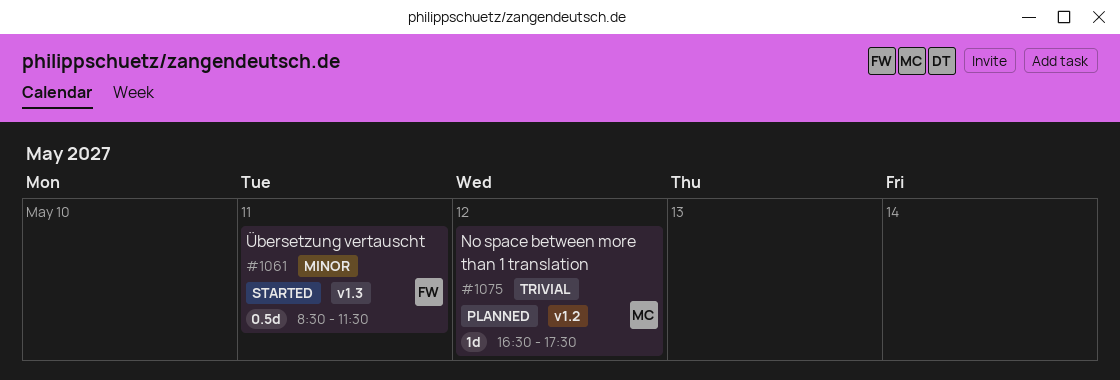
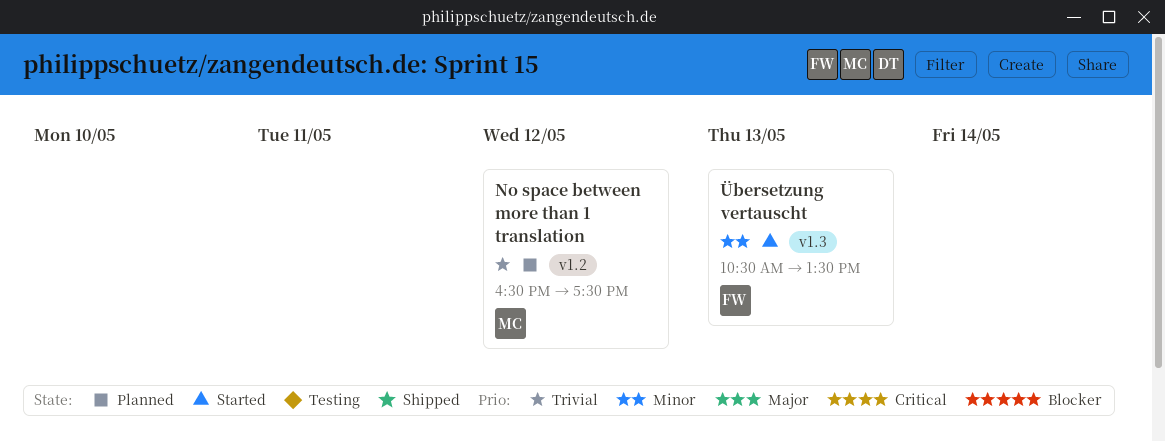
Übersetzung vertauscht, day: May 11 -> May 13
Übersetzung vertauscht, begins: 08:30 -> 10:30
Übersetzung vertauscht, ends: 11:30 -> 13:30

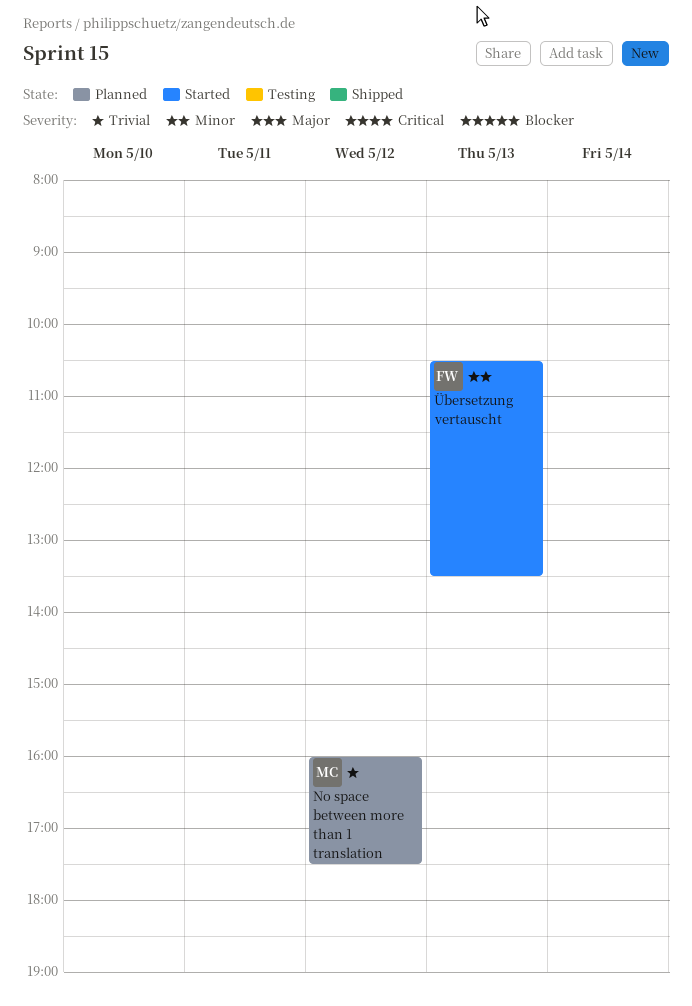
No space between more than 1 translation, begins: 16:30 -> 16:00

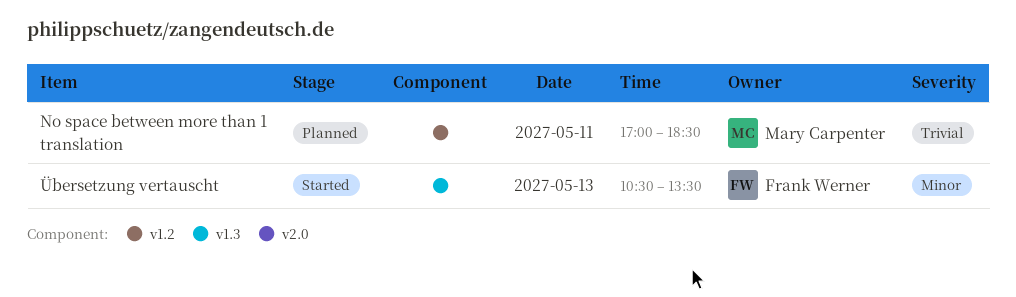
No space between more than 1 translation, day: May 12 -> May 11
No space between more than 1 translation, begins: 16:00 -> 17:00
No space between more than 1 translation, ends: 17:30 -> 18:30

